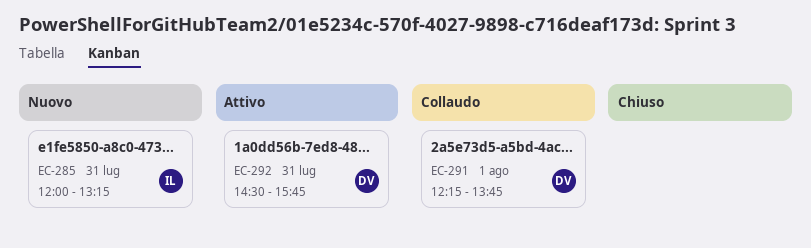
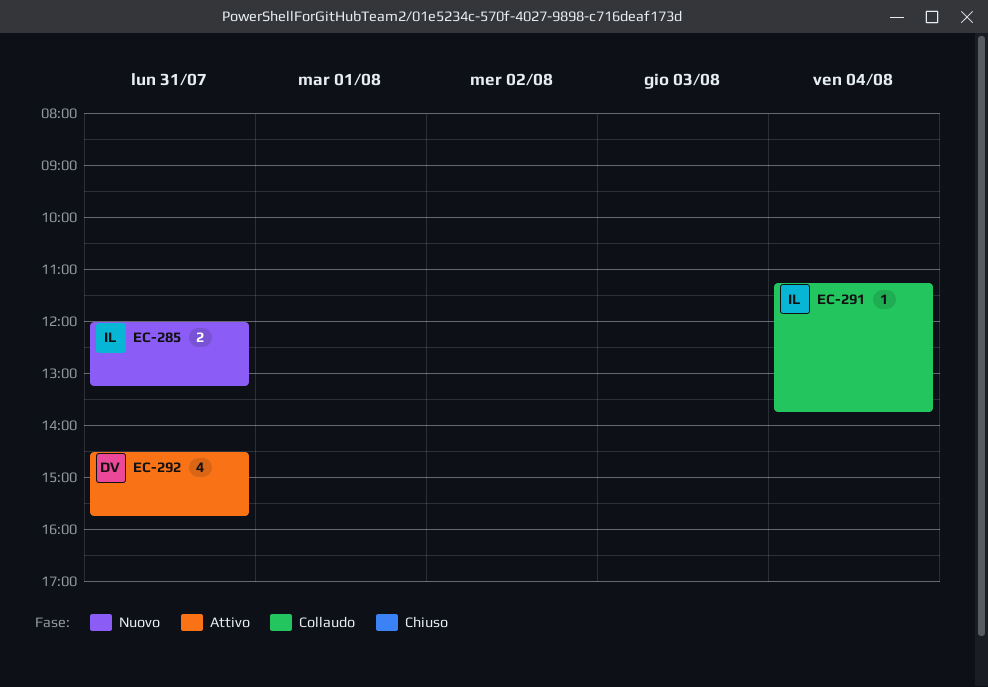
EC-291, owner: DV -> IL
EC-291, day: Aug 1 -> Aug 4
EC-291, begins: 12:15 -> 11:15

